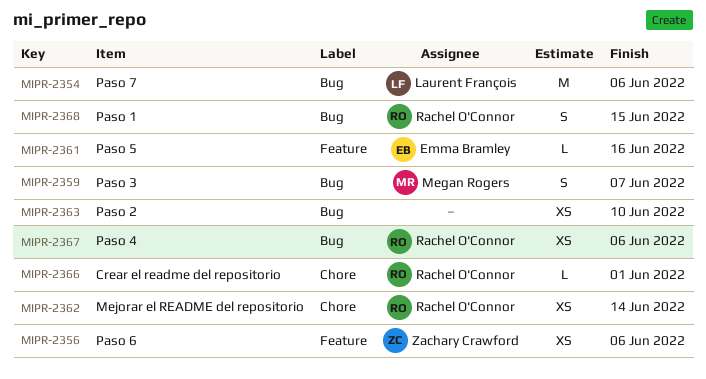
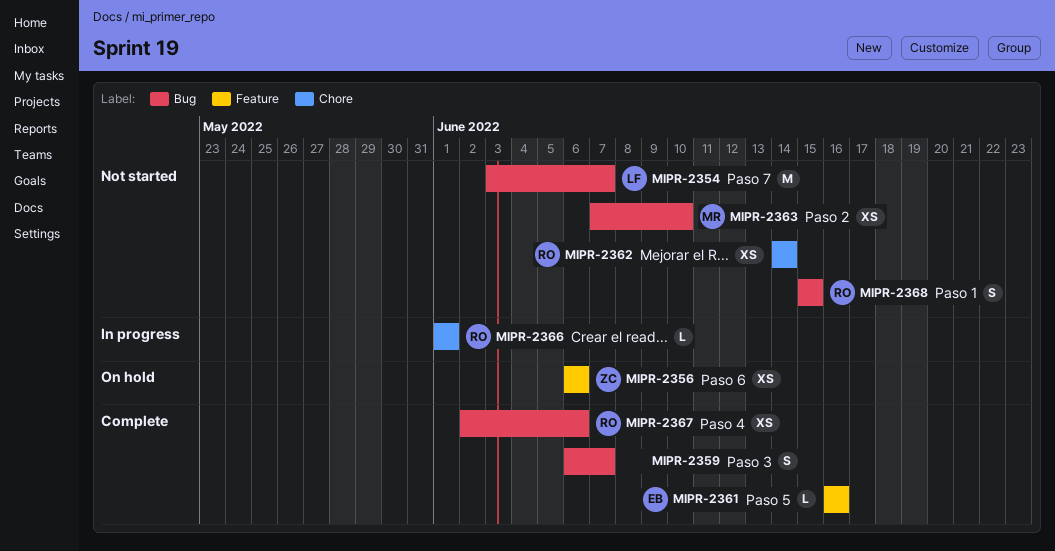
MIPR-2354, due: Jun 6 -> Jun 7
MIPR-2359, owner: Megan Rogers -> none
MIPR-2363, owner: none -> Megan Rogers

